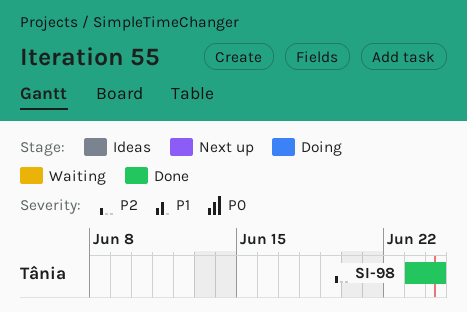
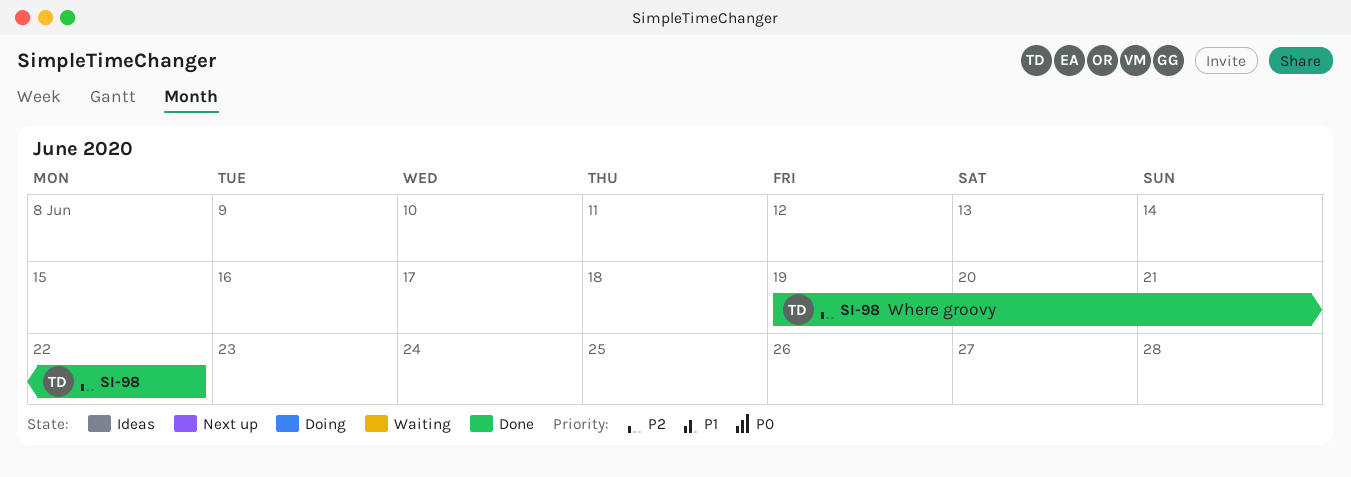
SI-98, start: Jun 23 -> Jun 19
SI-98, due: Jun 24 -> Jun 22

